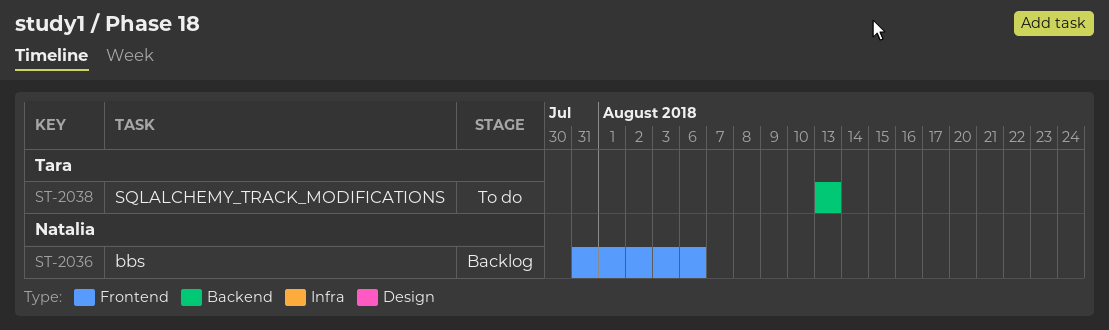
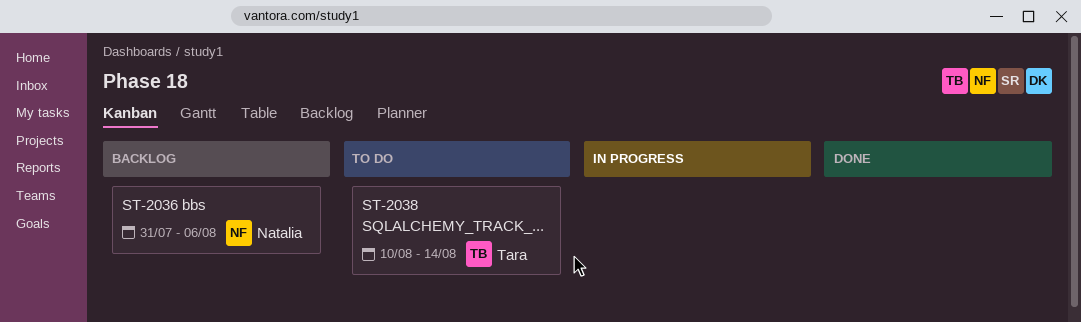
ST-2038, start: Aug 13 -> Aug 10
ST-2038, due: Aug 13 -> Aug 14

